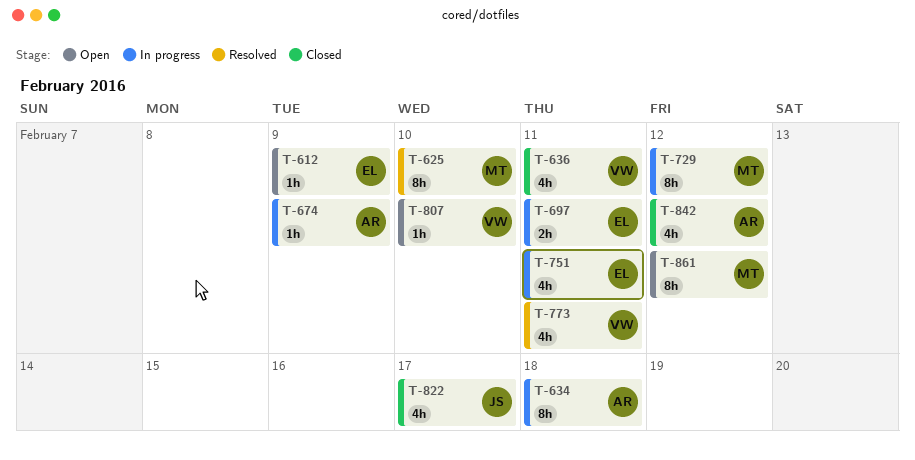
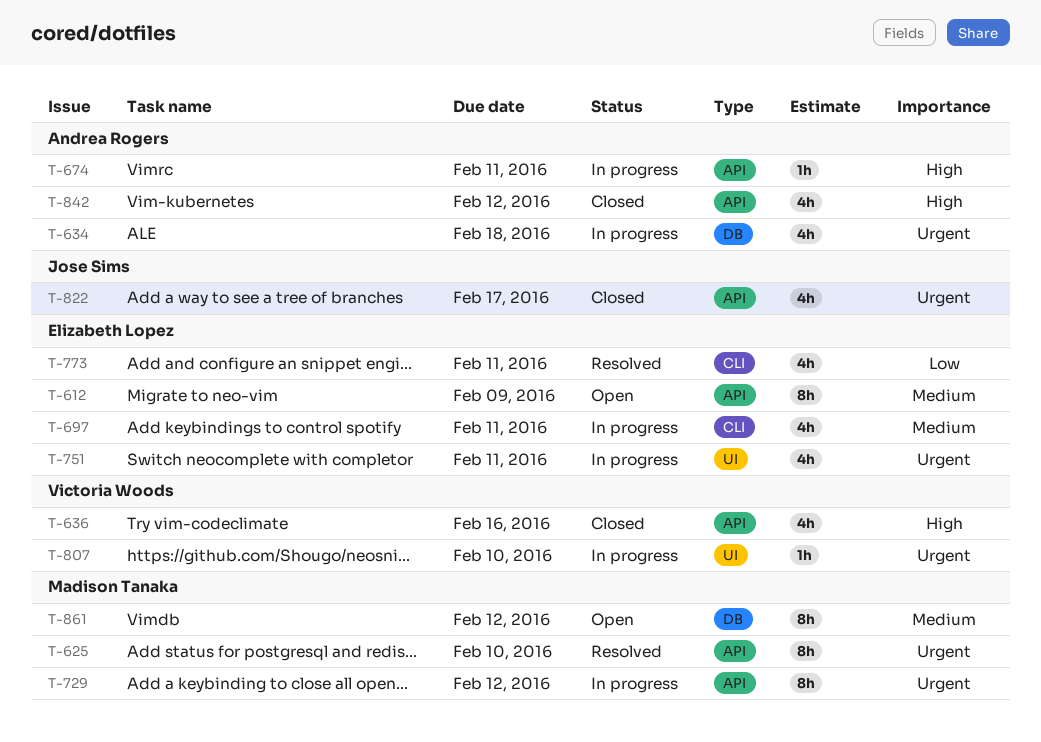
T-612, estimate: 1h -> 8h
T-634, estimate: 8h -> 4h
T-636, due: Feb 11 -> Feb 16
T-674, due: Feb 9 -> Feb 11
T-697, estimate: 2h -> 4h
T-773, owner: Victoria Woods -> Elizabeth Lopez
T-807, status: Open -> In progress

